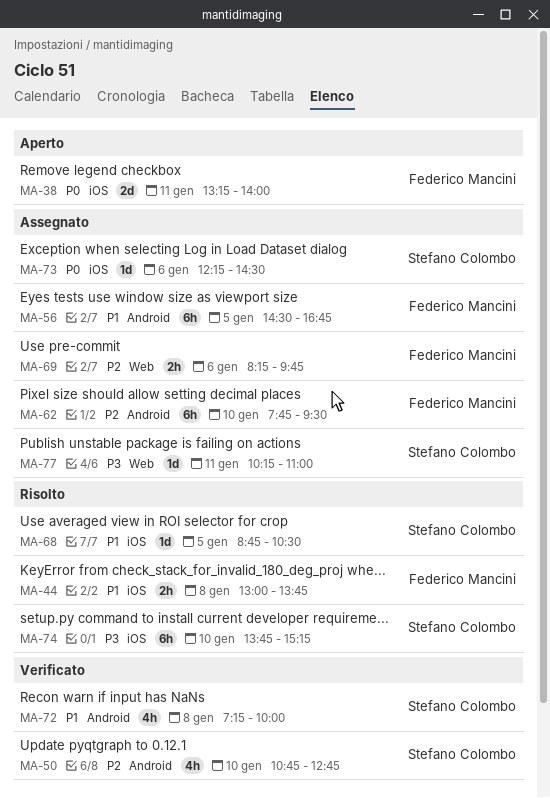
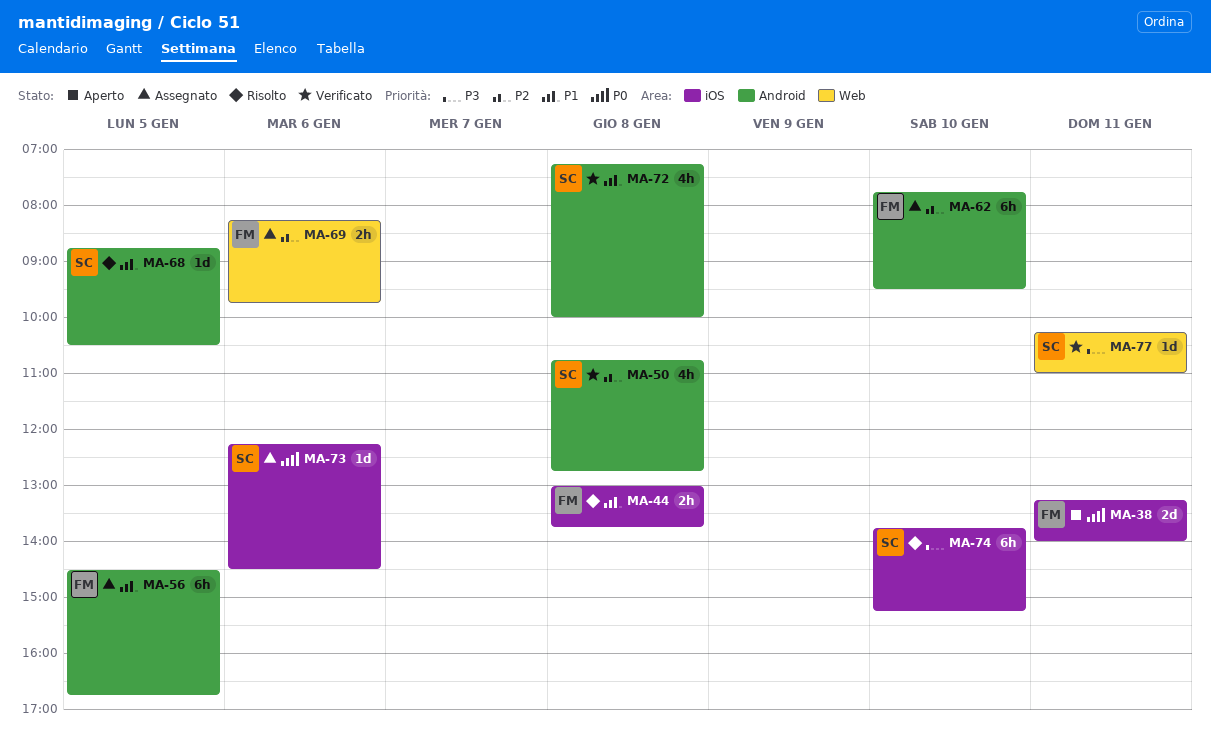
MA-50, day: Jan 10 -> Jan 8
MA-68, label: iOS -> Android
MA-77, status: Assegnato -> Verificato

